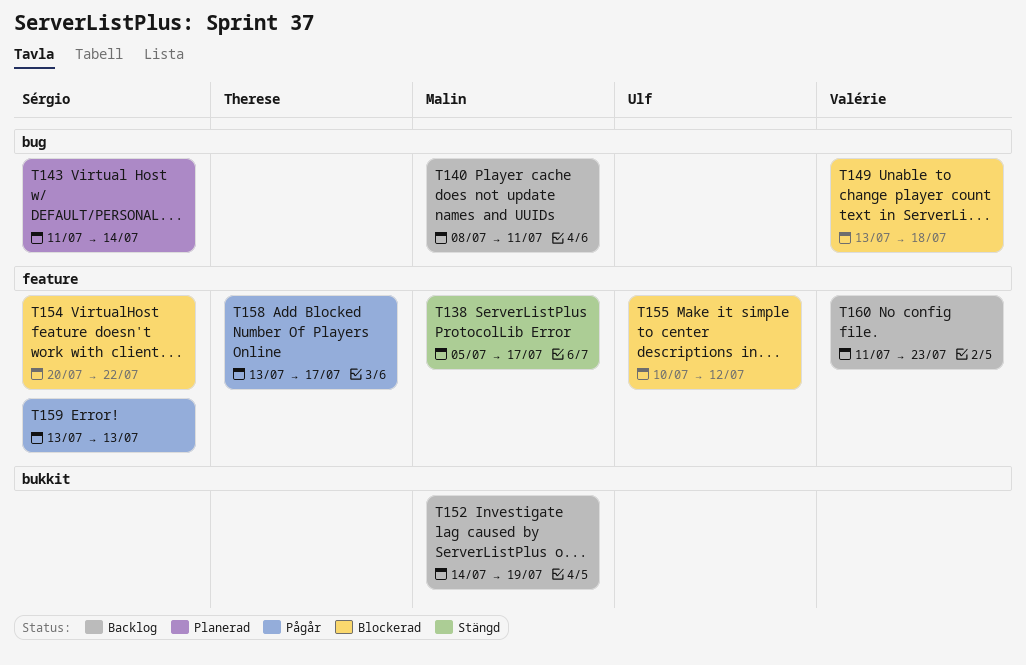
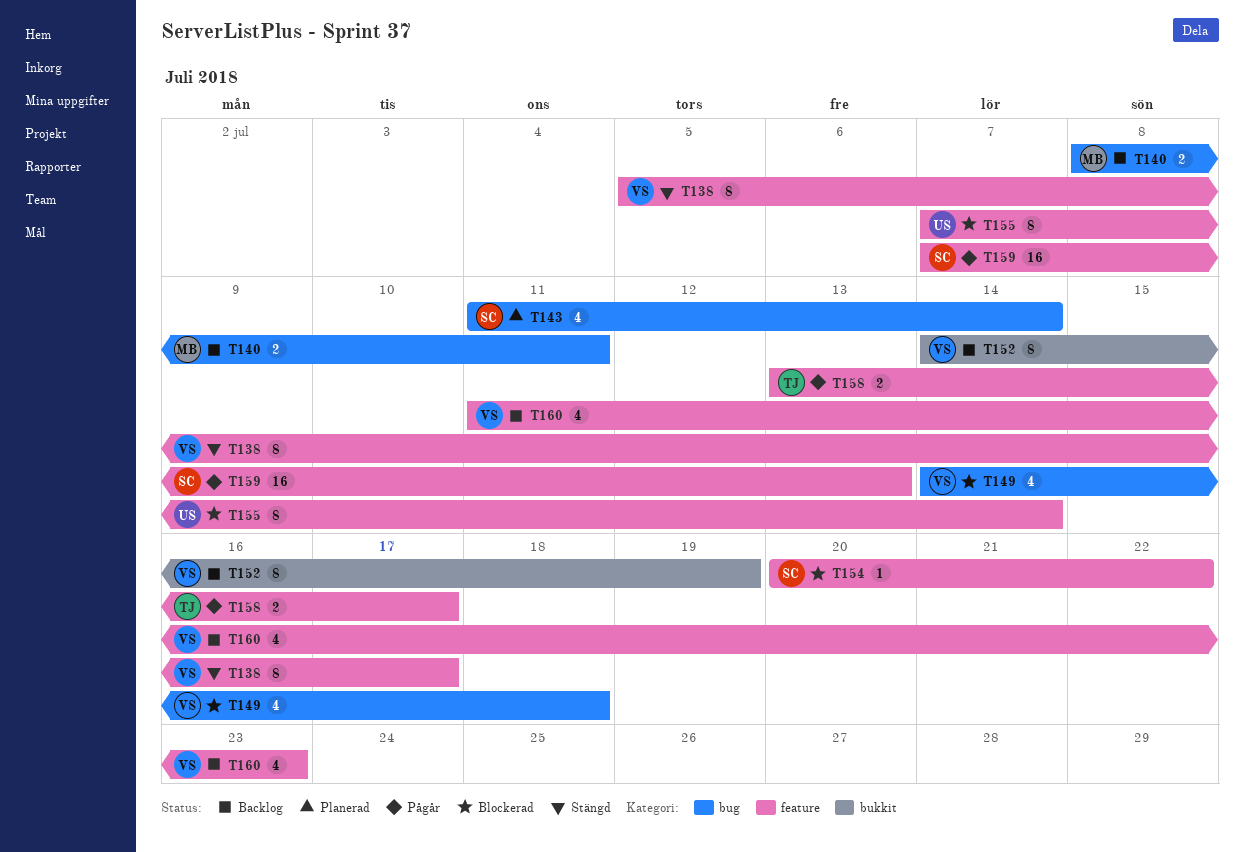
T138, owner: Malin -> Valérie
T149, start: Jul 13 -> Jul 14
T152, owner: Malin -> Valérie
T155, start: Jul 10 -> Jul 7
T155, due: Jul 12 -> Jul 14
T159, start: Jul 13 -> Jul 7

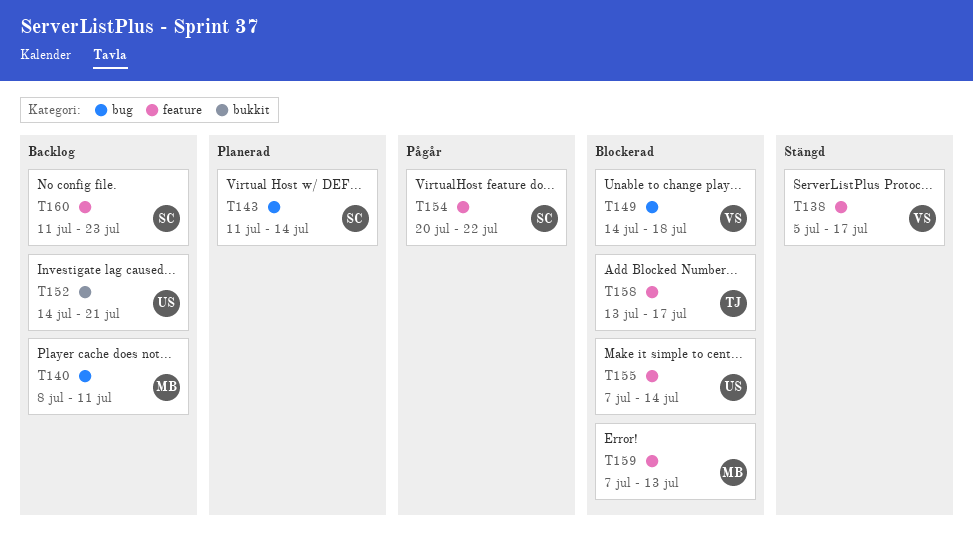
T152, owner: VS -> US
T152, due: Jul 19 -> Jul 21
T154, status: Blockerad -> Pågår
T158, status: Pågår -> Blockerad
T159, status: Pågår -> Blockerad
T159, owner: SC -> MB
T160, owner: VS -> SC

